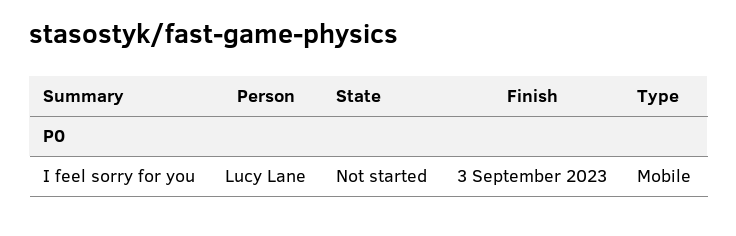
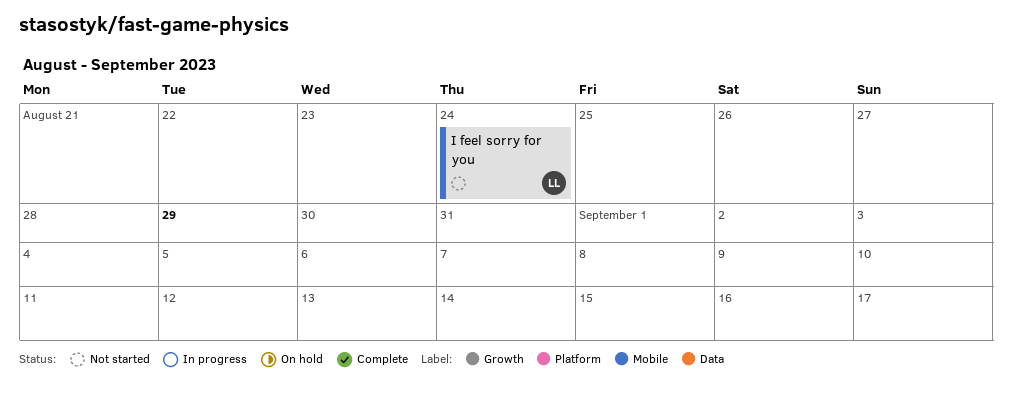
I feel sorry for you, due: Sep 3 -> Aug 24

